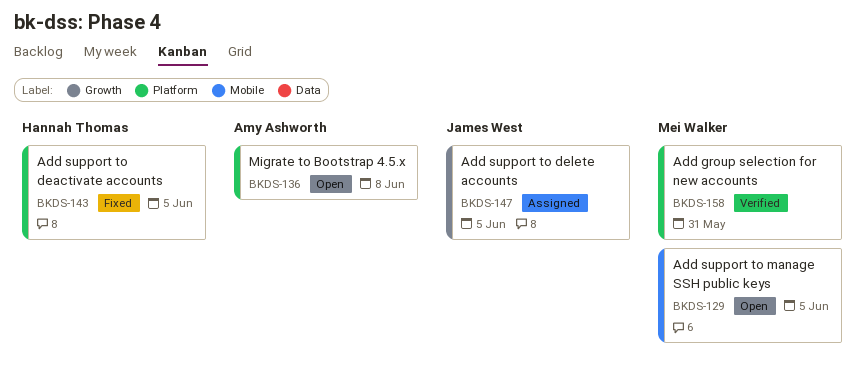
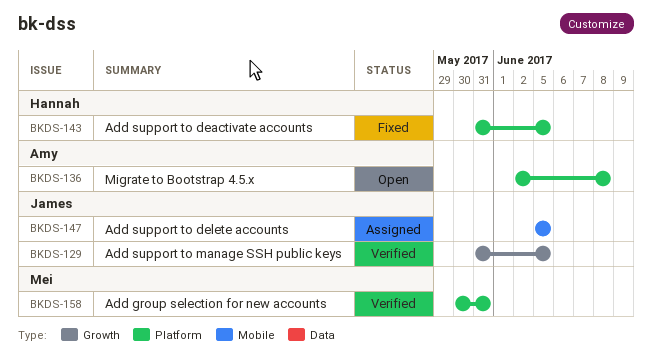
BKDS-129, status: Open -> Verified
BKDS-129, owner: Mei Walker -> James West
BKDS-129, label: Mobile -> Growth
BKDS-147, label: Growth -> Mobile

